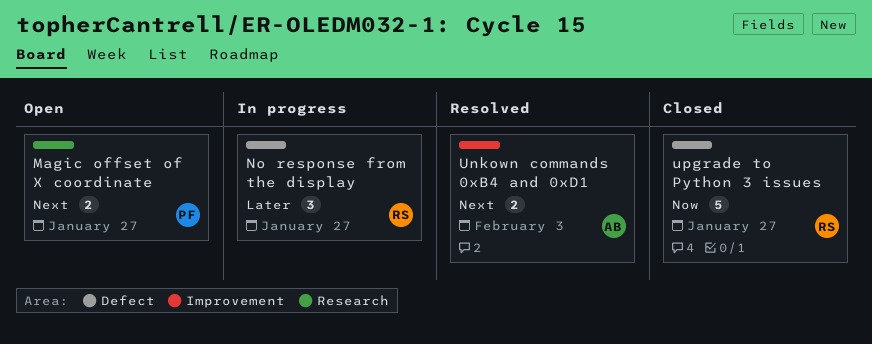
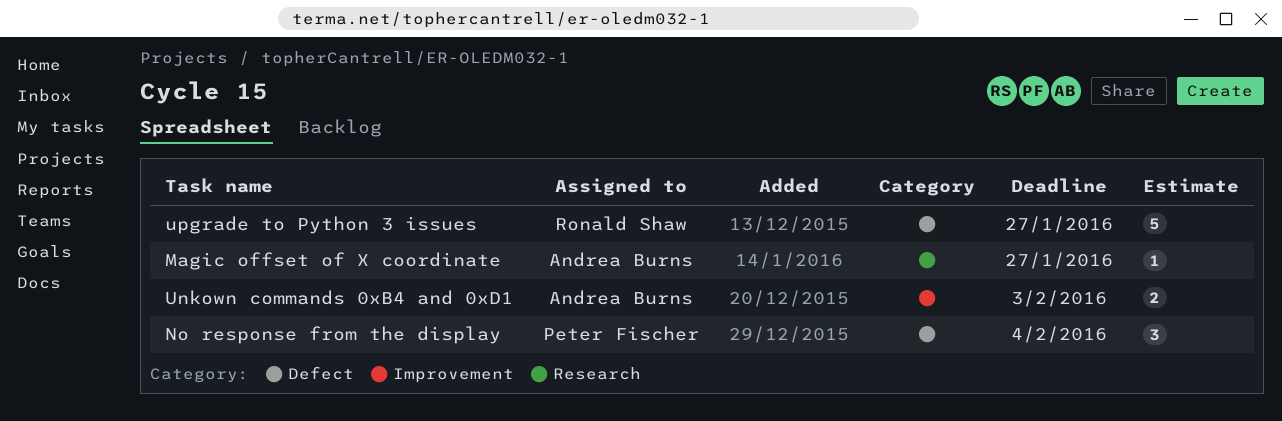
Magic offset of X coordinate, owner: Peter Fischer -> Andrea Burns
Magic offset of X coordinate, estimate: 2 -> 1
No response from the display, owner: Ronald Shaw -> Peter Fischer
No response from the display, due: Jan 27 -> Feb 4

